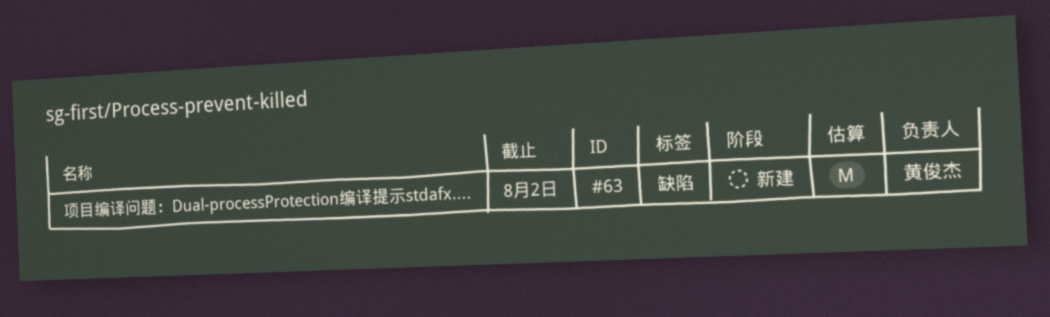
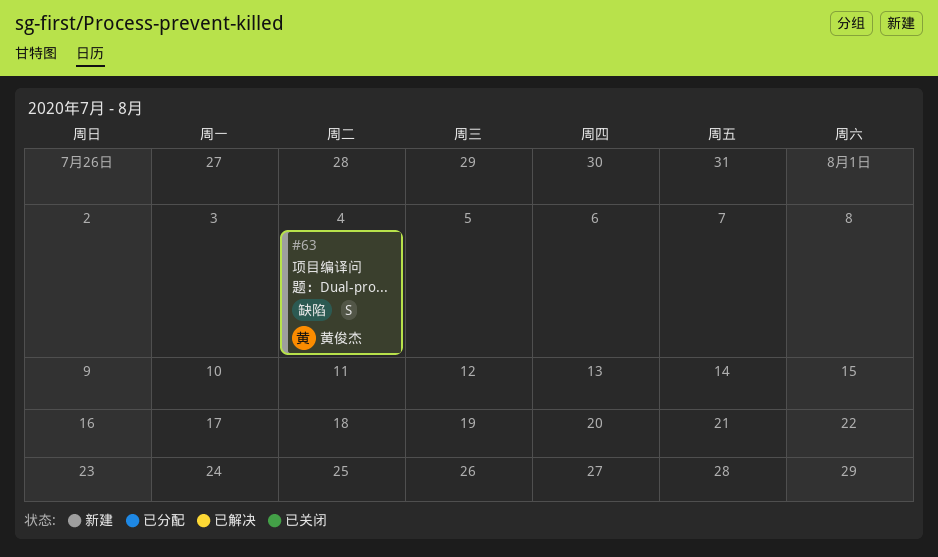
#63, estimate: M -> S
#63, due: Aug 2 -> Aug 4

